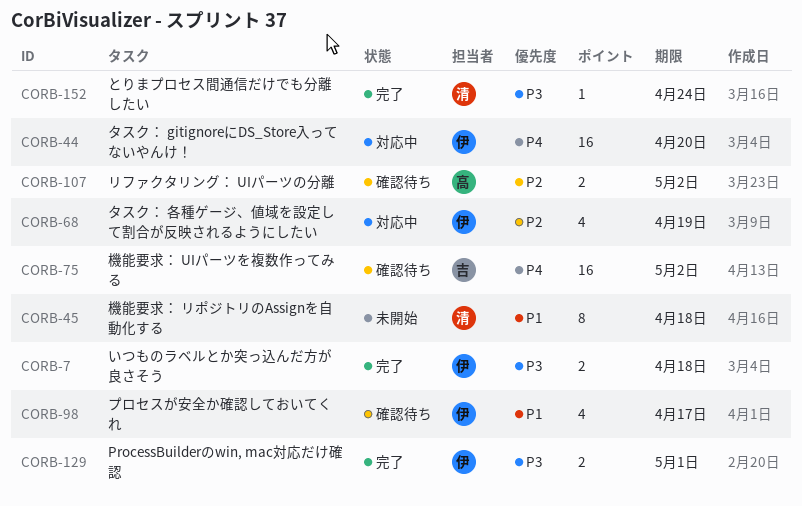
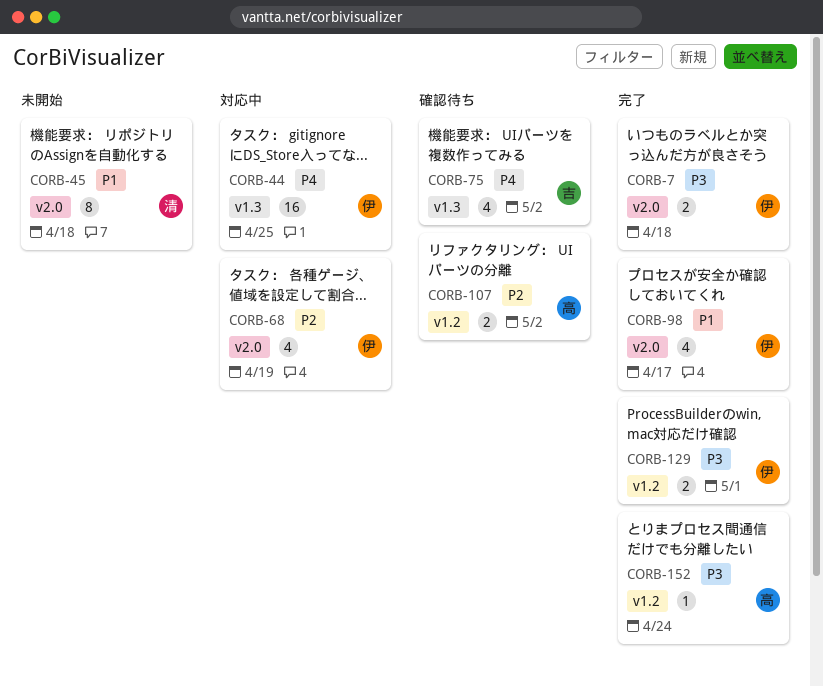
CORB-44, due: Apr 20 -> Apr 25
CORB-75, estimate: 16 -> 4
CORB-98, status: 確認待ち -> 完了
CORB-152, owner: 清 -> 高

